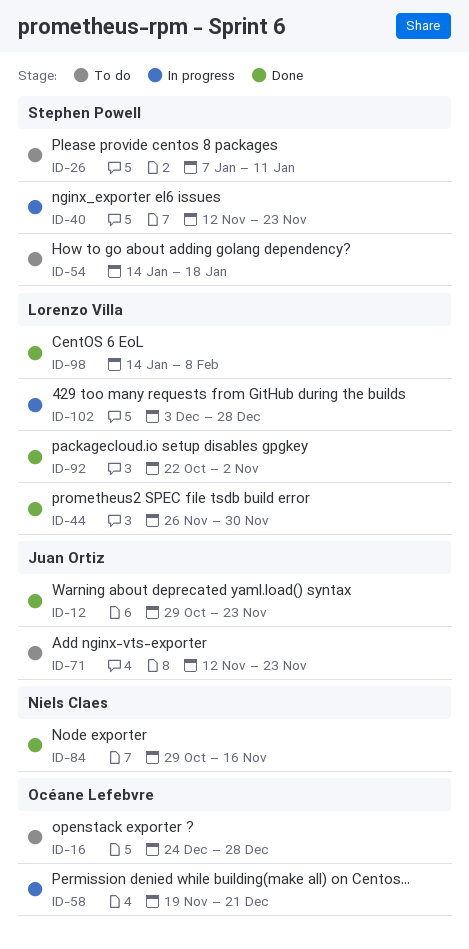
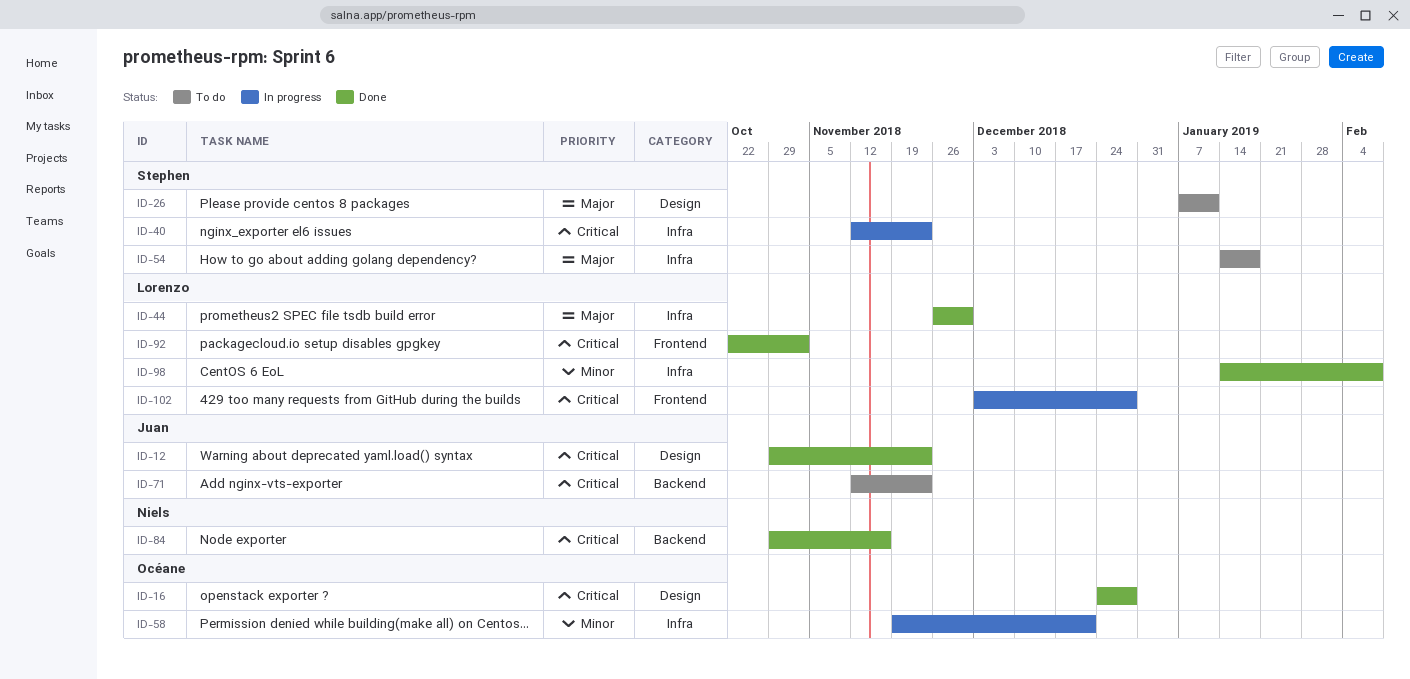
ID-16, status: To do -> Done

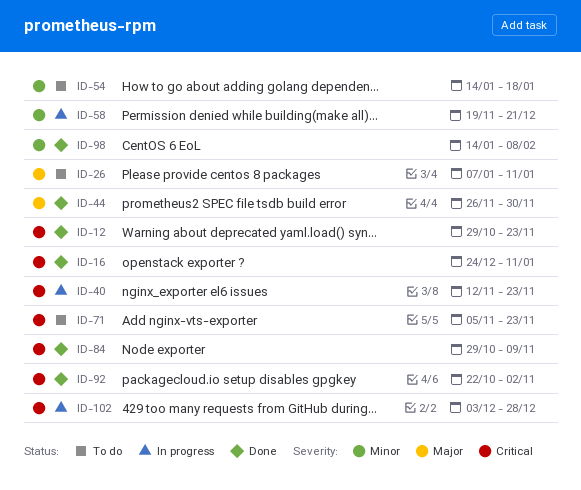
ID-16, due: Dec 28 -> Jan 11
ID-54, priority: Major -> Minor
ID-71, start: Nov 12 -> Nov 5
ID-84, due: Nov 16 -> Nov 9

